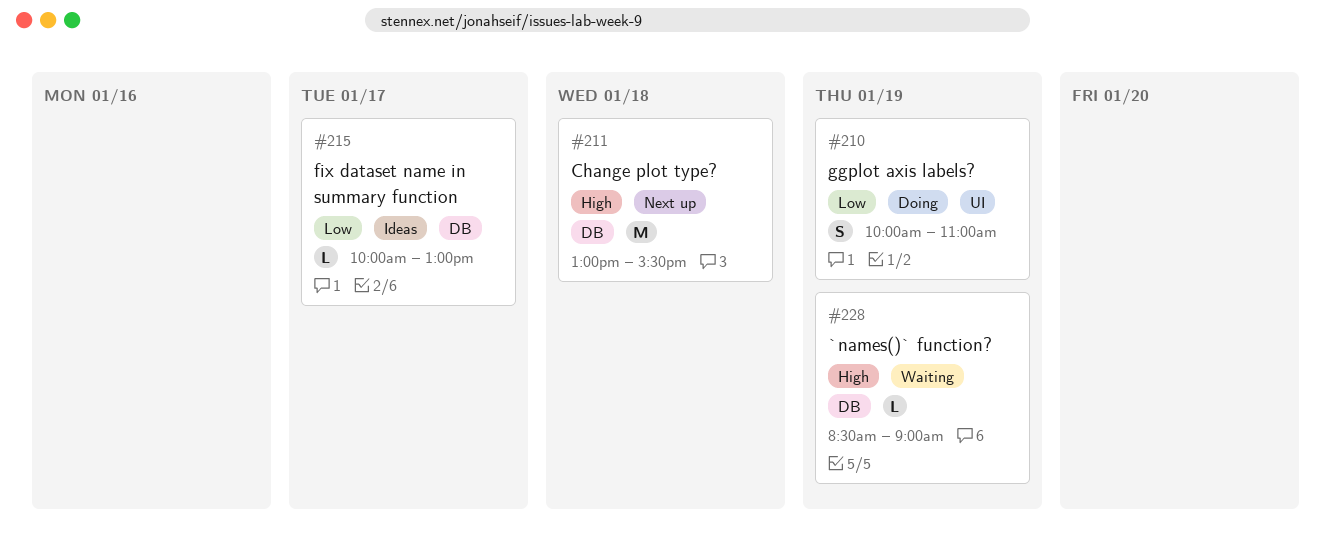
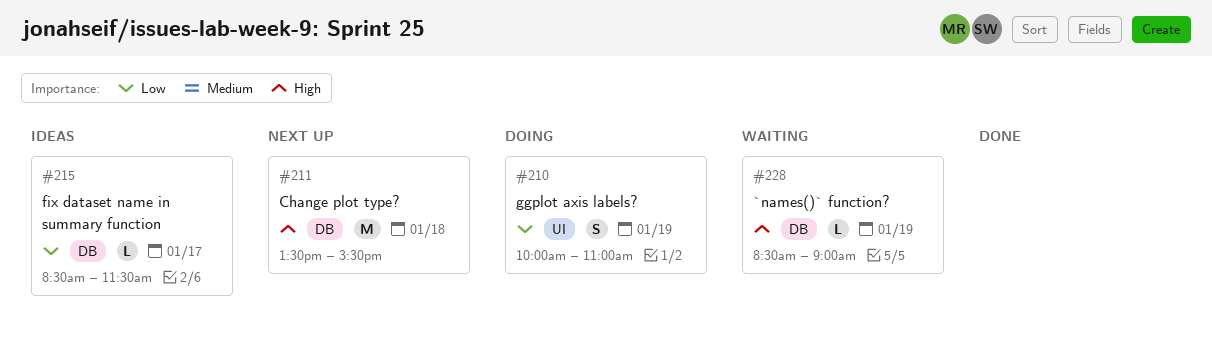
#211, begins: 13:00 -> 13:30
#215, begins: 10:00 -> 08:30
#215, ends: 13:00 -> 11:30

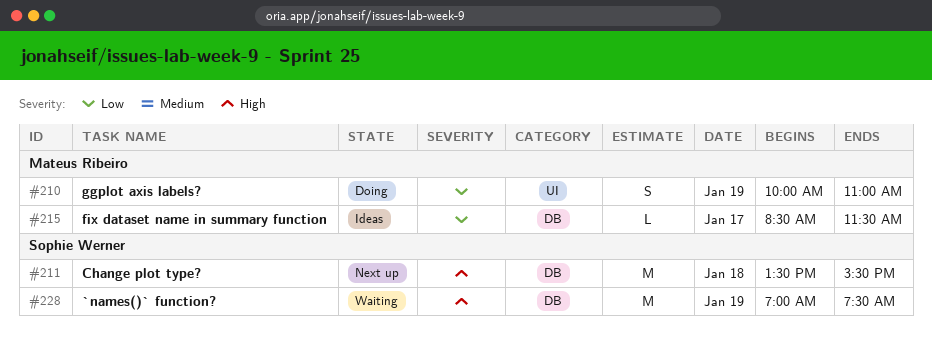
#228, estimate: L -> M
#228, begins: 08:30 -> 07:00
#228, ends: 09:00 -> 07:30

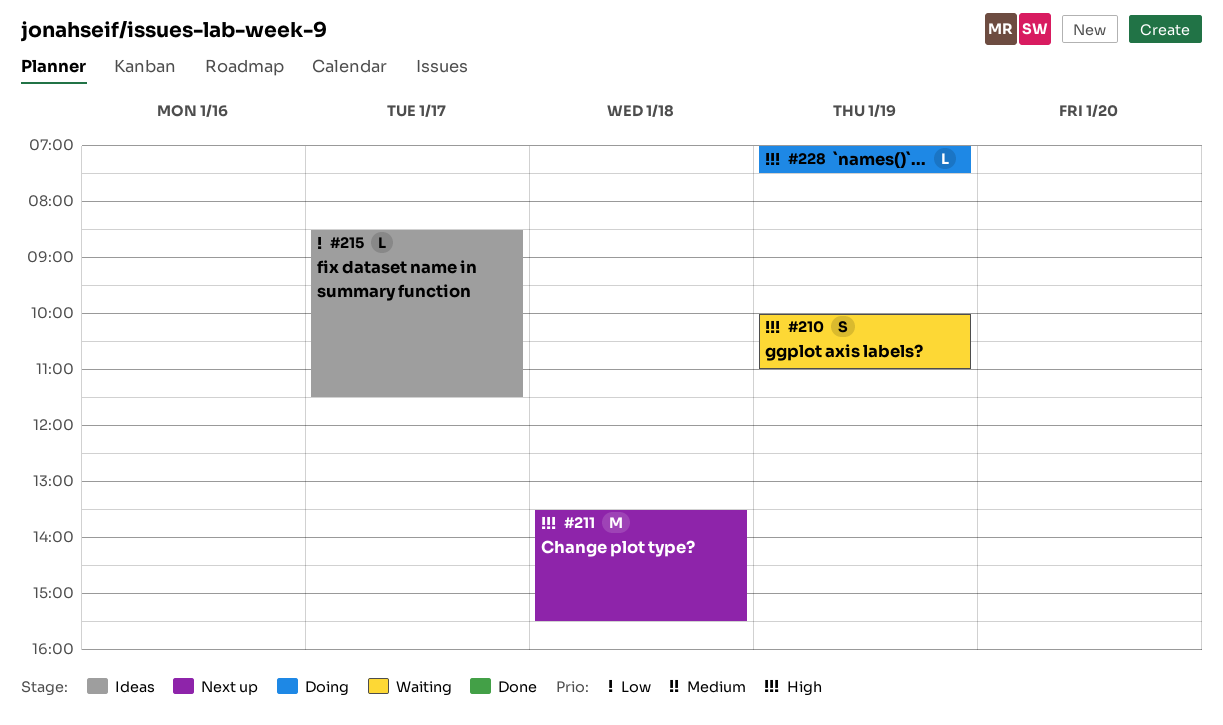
#210, status: Doing -> Waiting
#210, priority: Low -> High
#228, status: Waiting -> Doing
#228, estimate: M -> L

